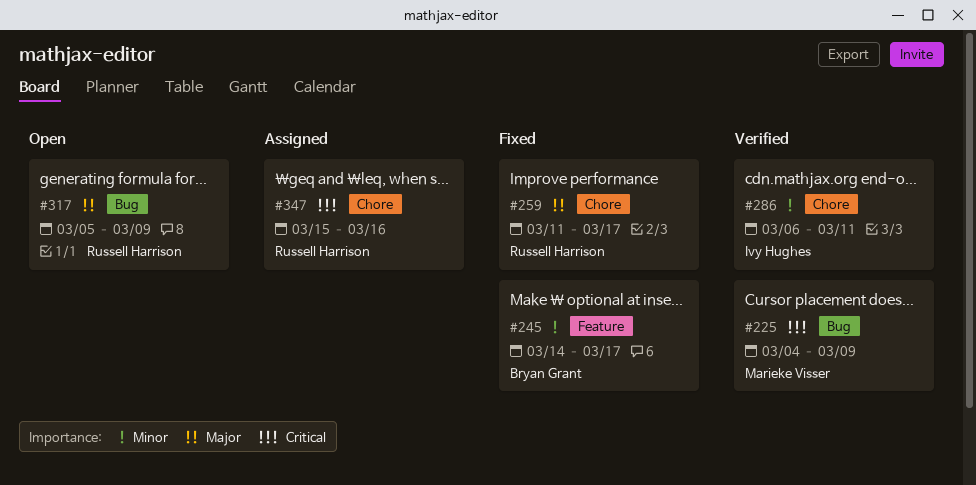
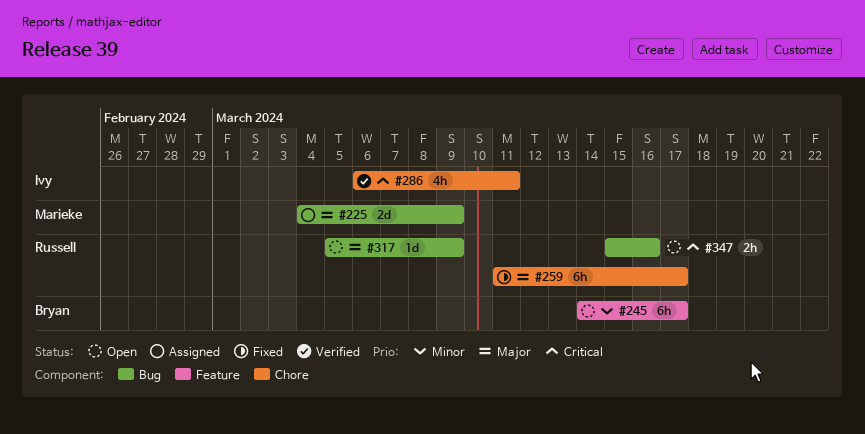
#225, status: Verified -> Assigned
#225, priority: Critical -> Major
#245, status: Fixed -> Open
#286, priority: Minor -> Critical
#347, status: Assigned -> Open
#347, label: Chore -> Bug

